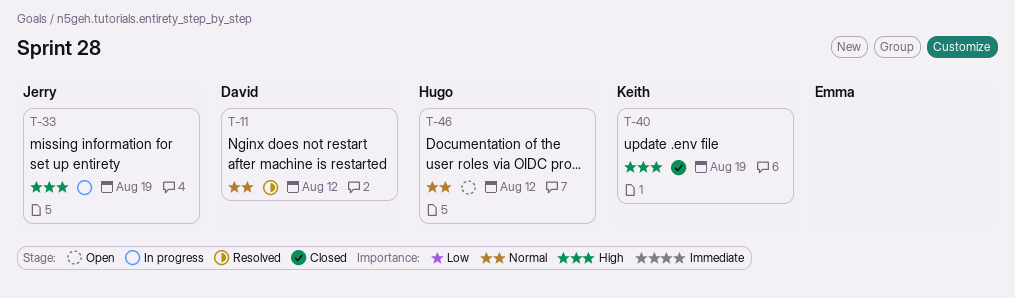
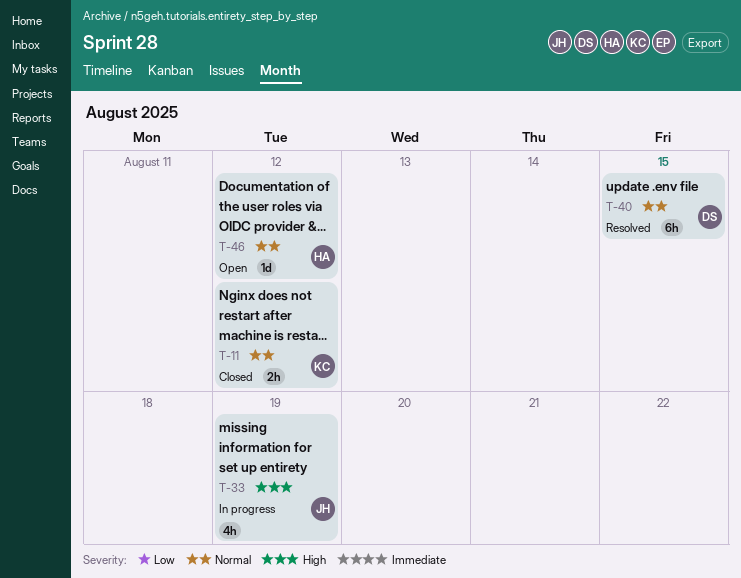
T-11, status: Resolved -> Closed
T-11, owner: David -> Keith
T-40, status: Closed -> Resolved
T-40, owner: Keith -> David
T-40, priority: High -> Normal
T-40, due: Aug 19 -> Aug 15

